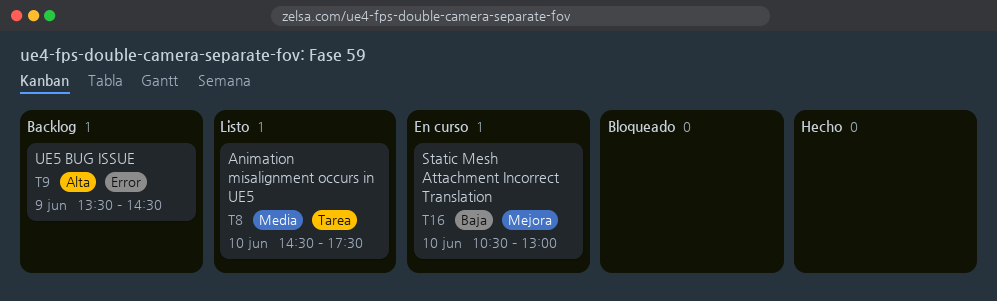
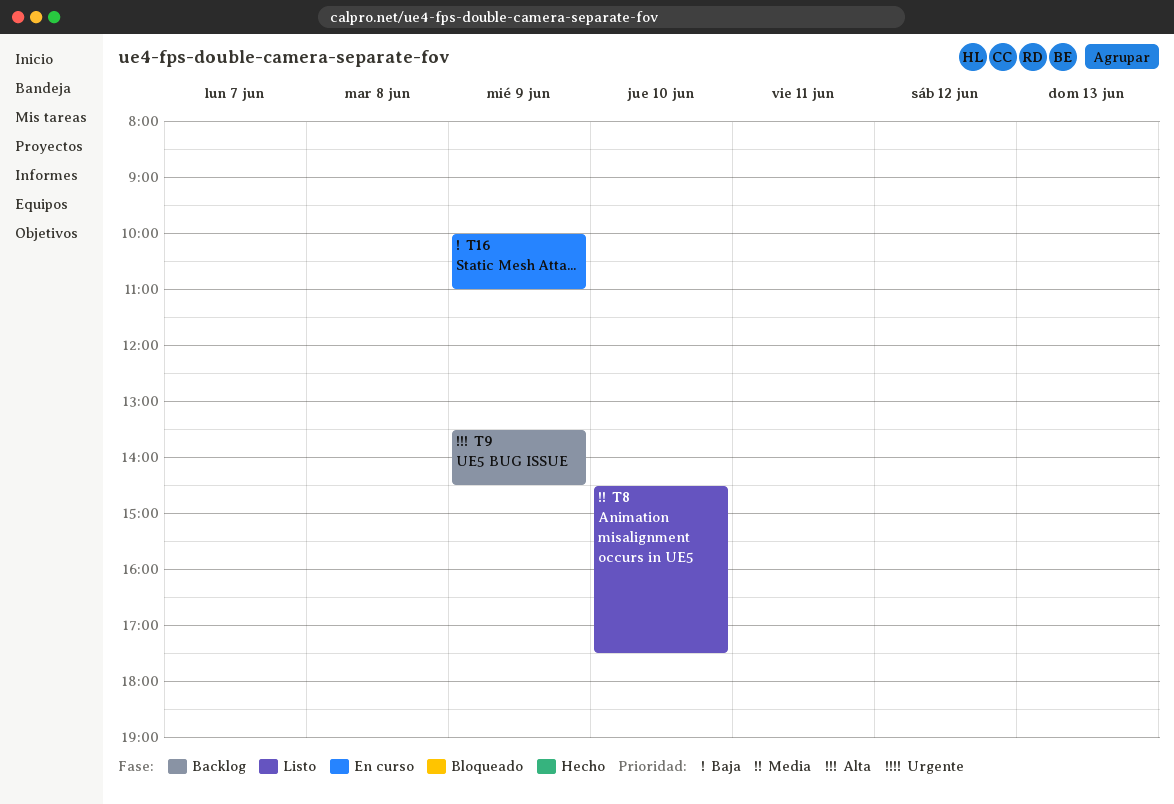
T16, day: Jun 10 -> Jun 9
T16, begins: 10:30 -> 10:00
T16, ends: 13:00 -> 11:00

